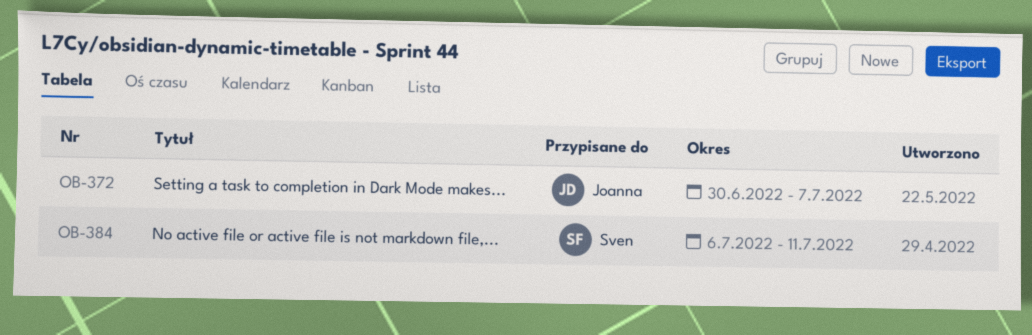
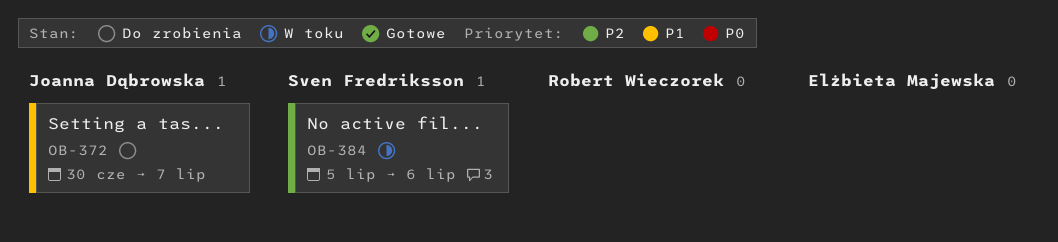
OB-384, start: Jul 6 -> Jul 5
OB-384, due: Jul 11 -> Jul 6

